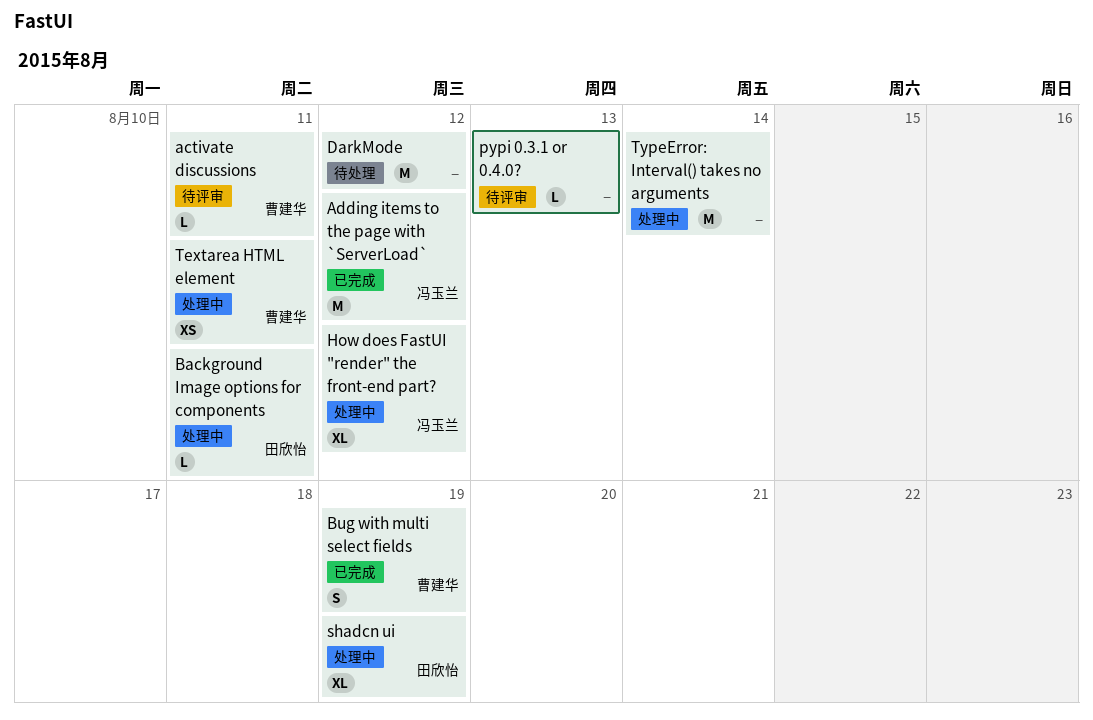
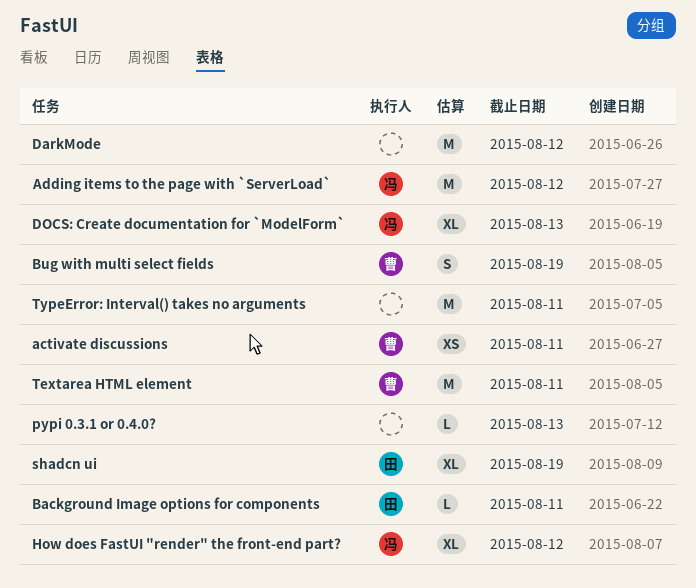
activate discussions, estimate: L -> XS
DOCS: Create documentation for `ModelForm`: none -> present
Textarea HTML element, estimate: XS -> M
TypeError: Interval() takes no arguments, due: Aug 14 -> Aug 11

